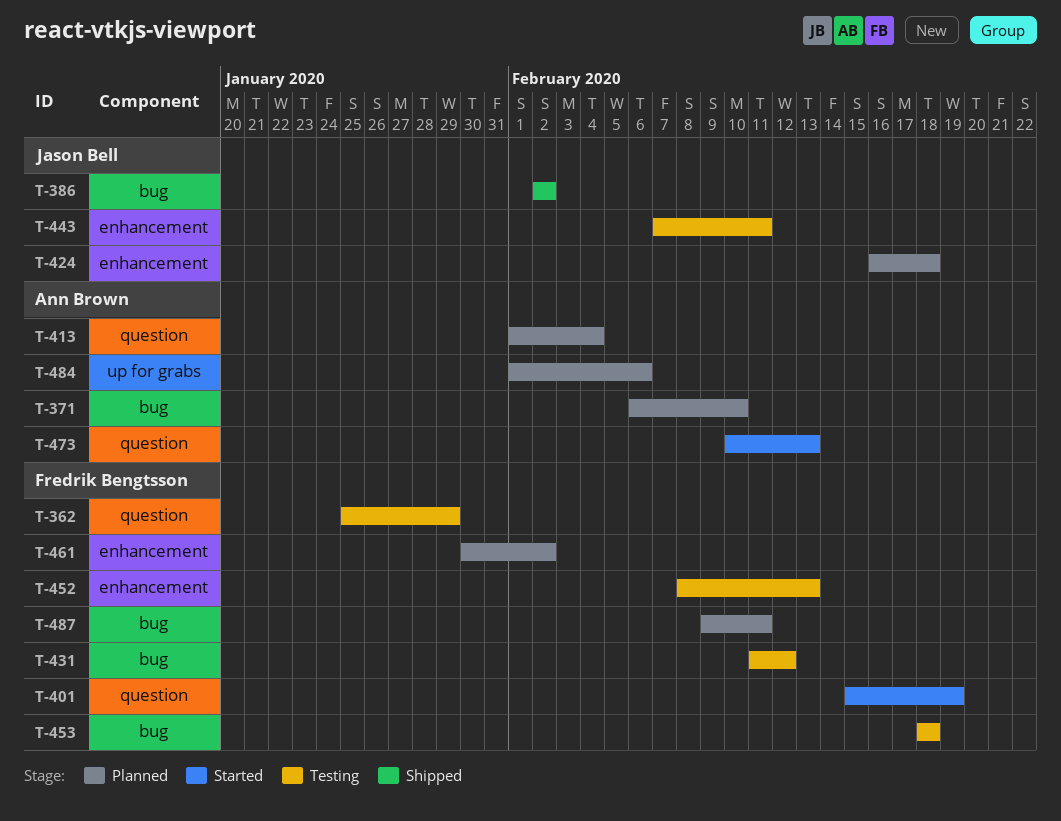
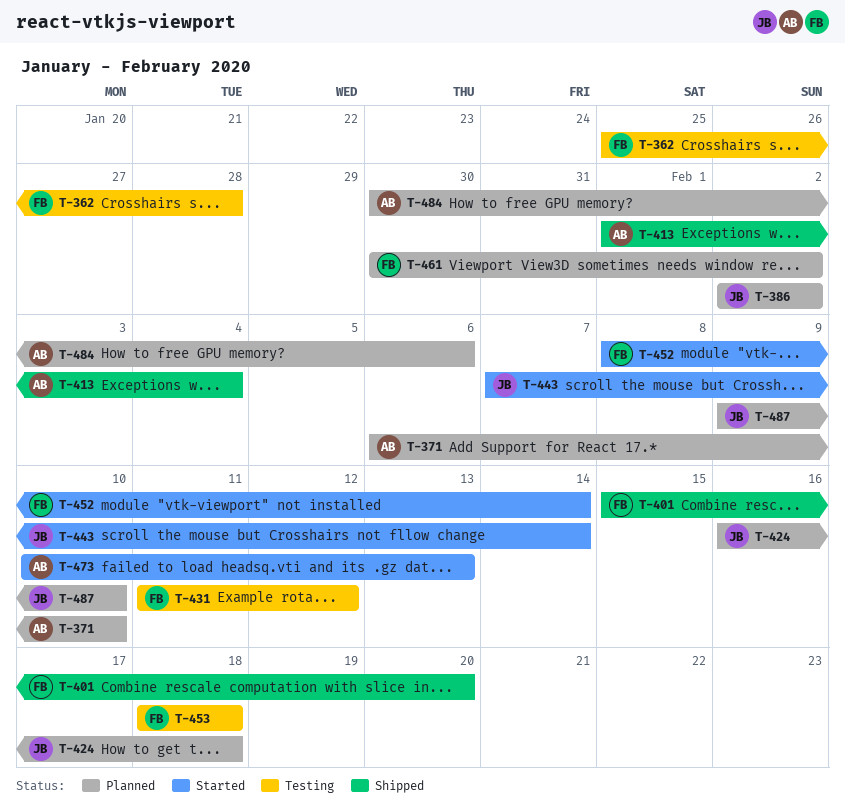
T-362, due: Jan 29 -> Jan 28
T-386, status: Shipped -> Planned
T-401, status: Started -> Shipped
T-401, due: Feb 19 -> Feb 20
T-413, status: Planned -> Shipped
T-443, status: Testing -> Started
T-443, due: Feb 11 -> Feb 14
T-452, status: Testing -> Started
T-452, due: Feb 13 -> Feb 14
T-484, start: Feb 1 -> Jan 30
T-487, owner: Fredrik Bengtsson -> Jason Bell
T-487, due: Feb 11 -> Feb 10

